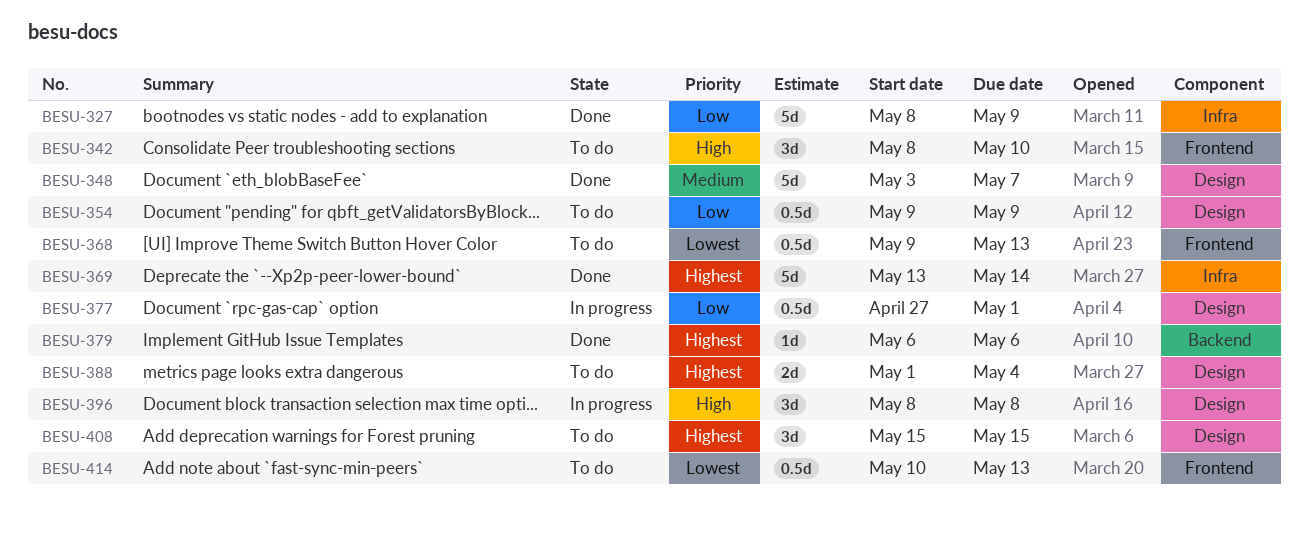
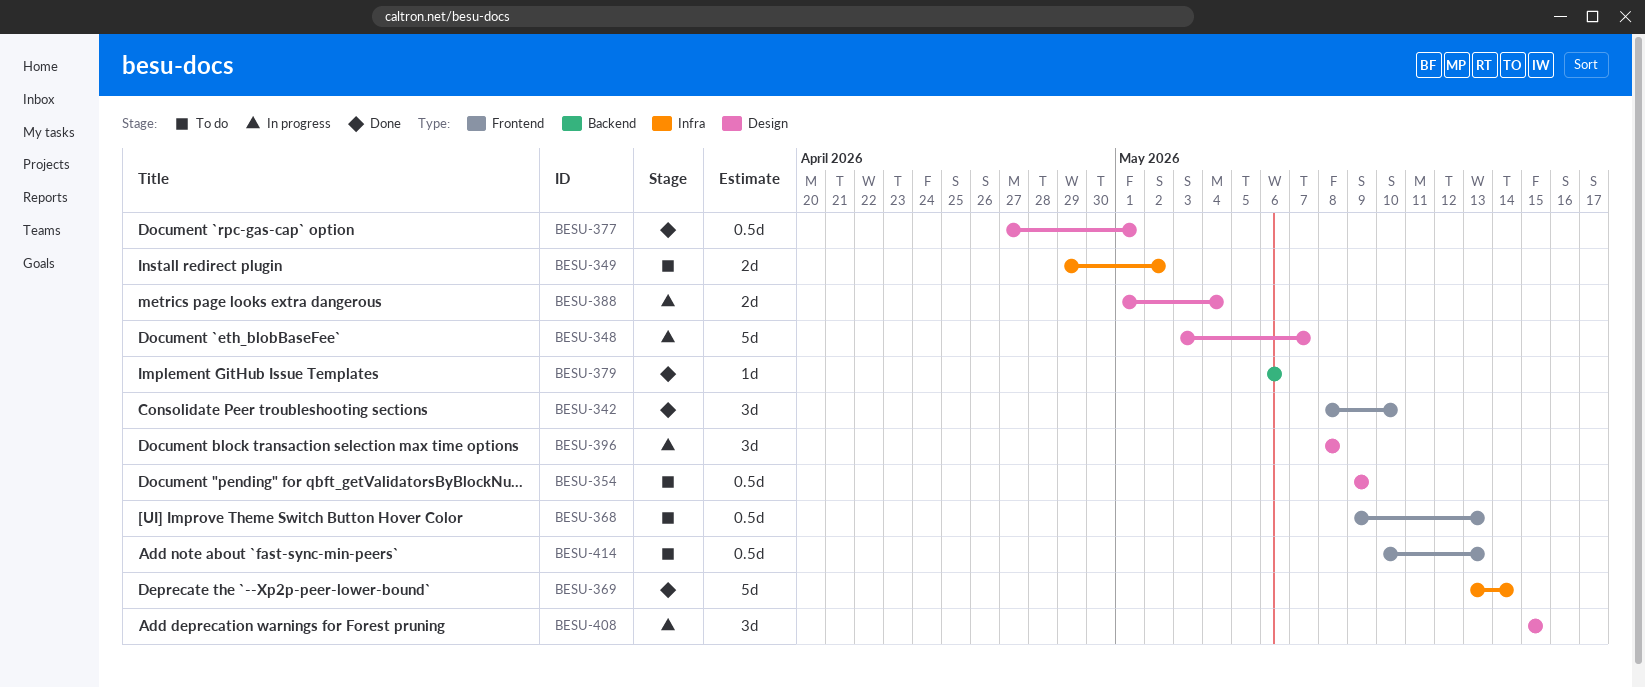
BESU-327: present -> none
BESU-342, status: To do -> Done
BESU-348, status: Done -> In progress
BESU-349: none -> present
BESU-377, status: In progress -> Done
BESU-388, status: To do -> In progress
BESU-408, status: To do -> In progress

